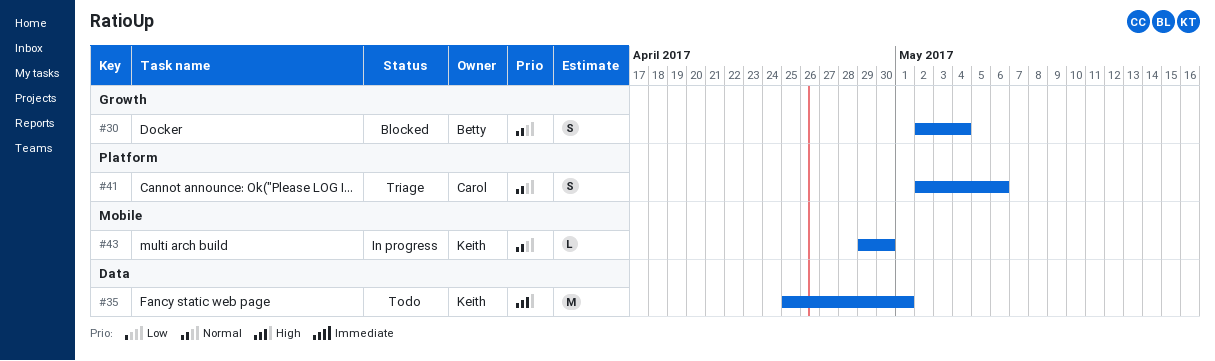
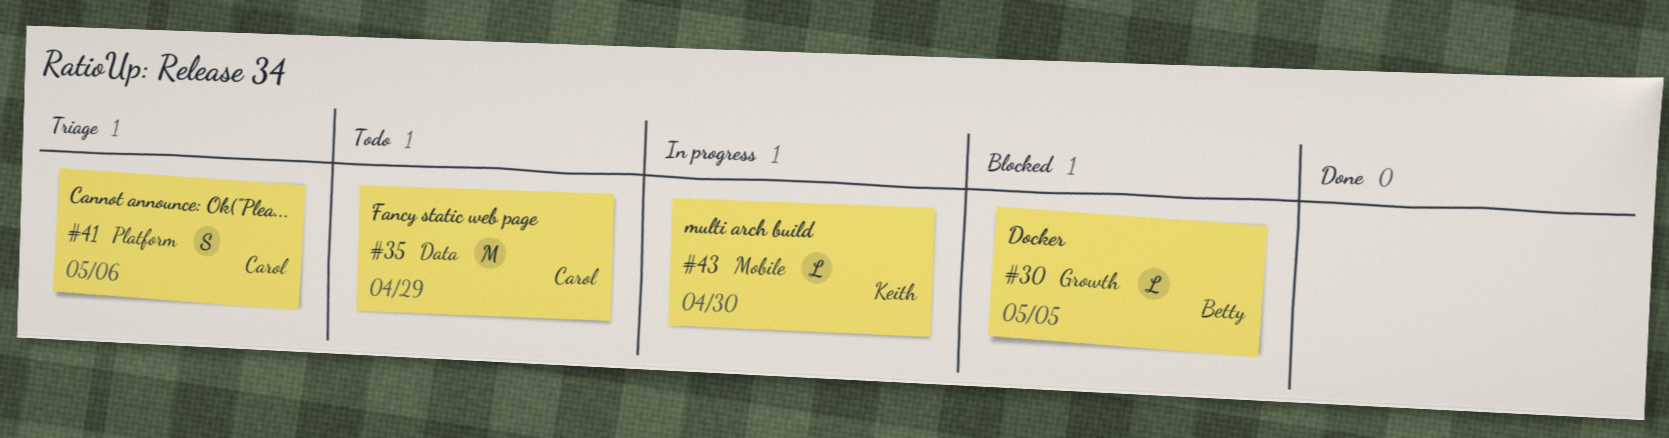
#30, estimate: S -> L
#30, due: May 4 -> May 5
#35, owner: Keith -> Carol
#35, due: May 1 -> Apr 29

